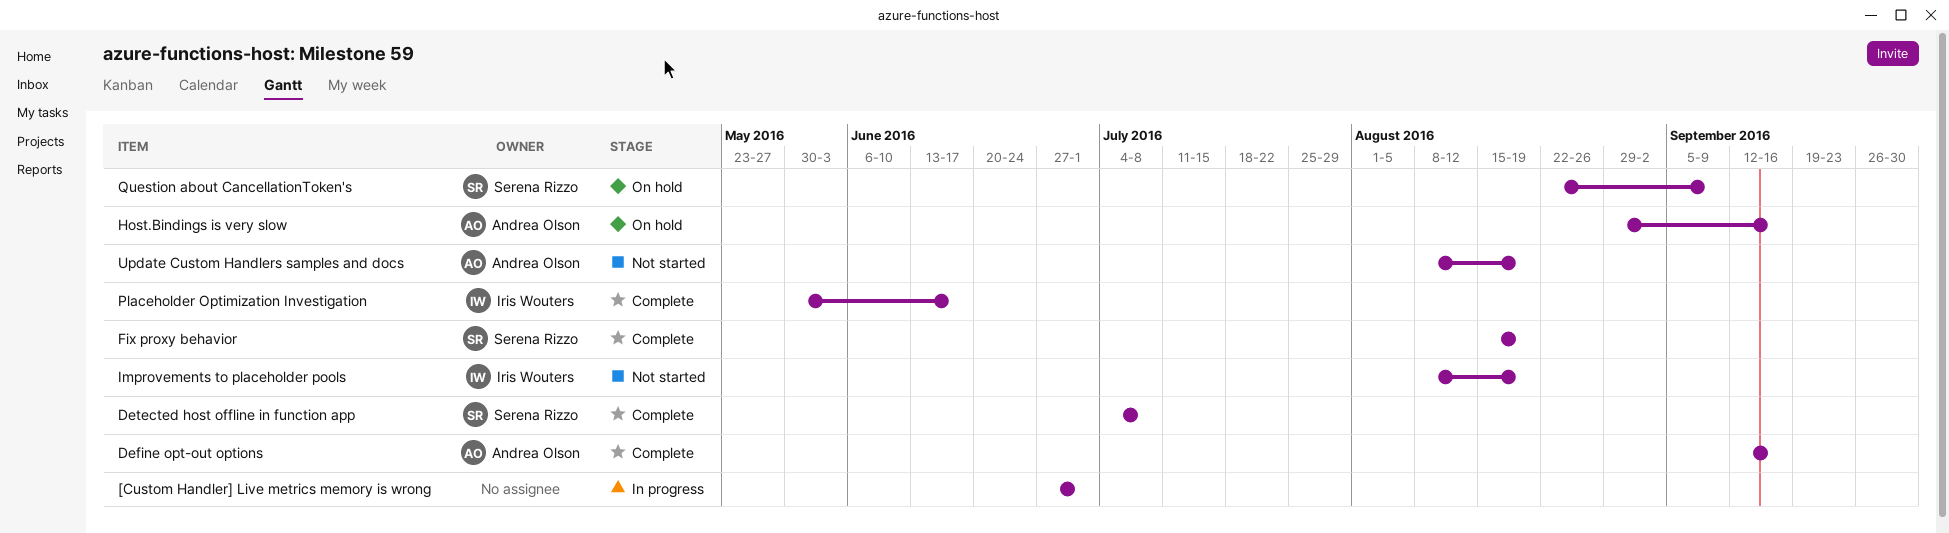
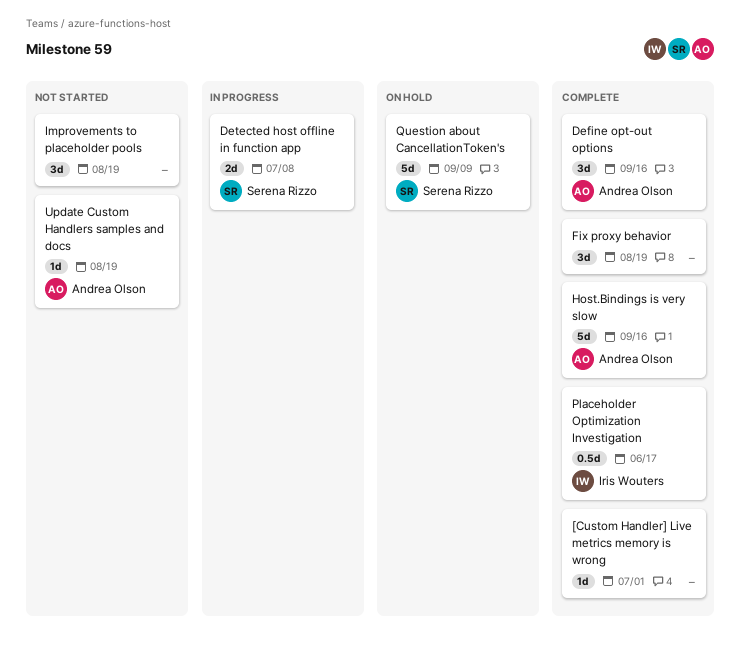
[Custom Handler] Live metrics memory is wrong, status: In progress -> Complete
Detected host offline in function app, status: Complete -> In progress
Fix proxy behavior, owner: Serena Rizzo -> none
Host.Bindings is very slow, status: On hold -> Complete
Improvements to placeholder pools, owner: Iris Wouters -> none

